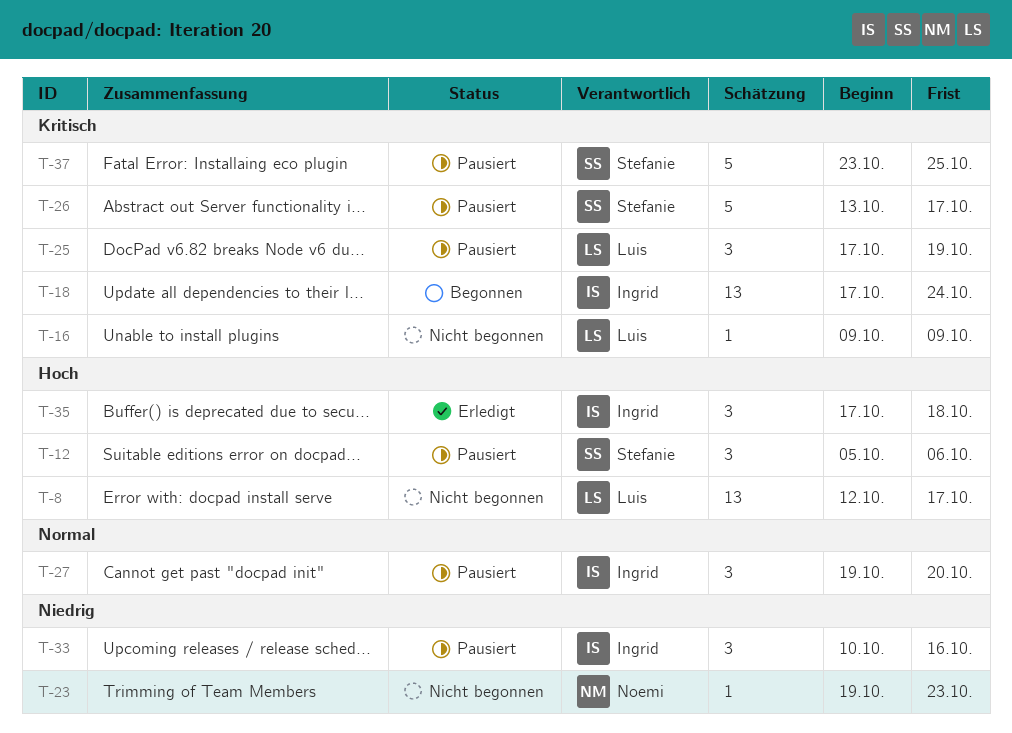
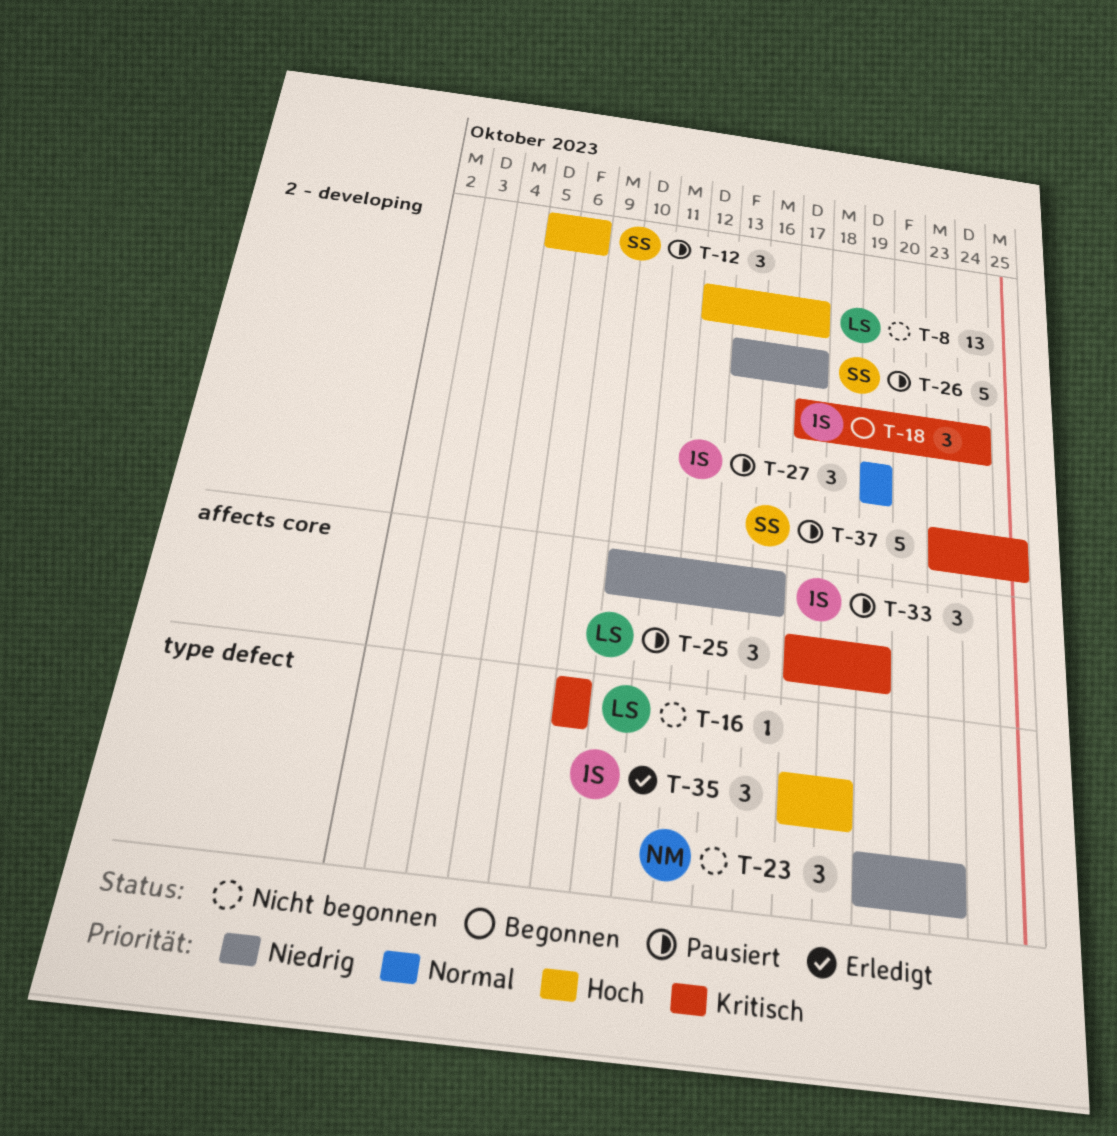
T-18, estimate: 13 -> 3
T-23, estimate: 1 -> 3
T-26, priority: Kritisch -> Niedrig
T-27, due: Oct 20 -> Oct 19

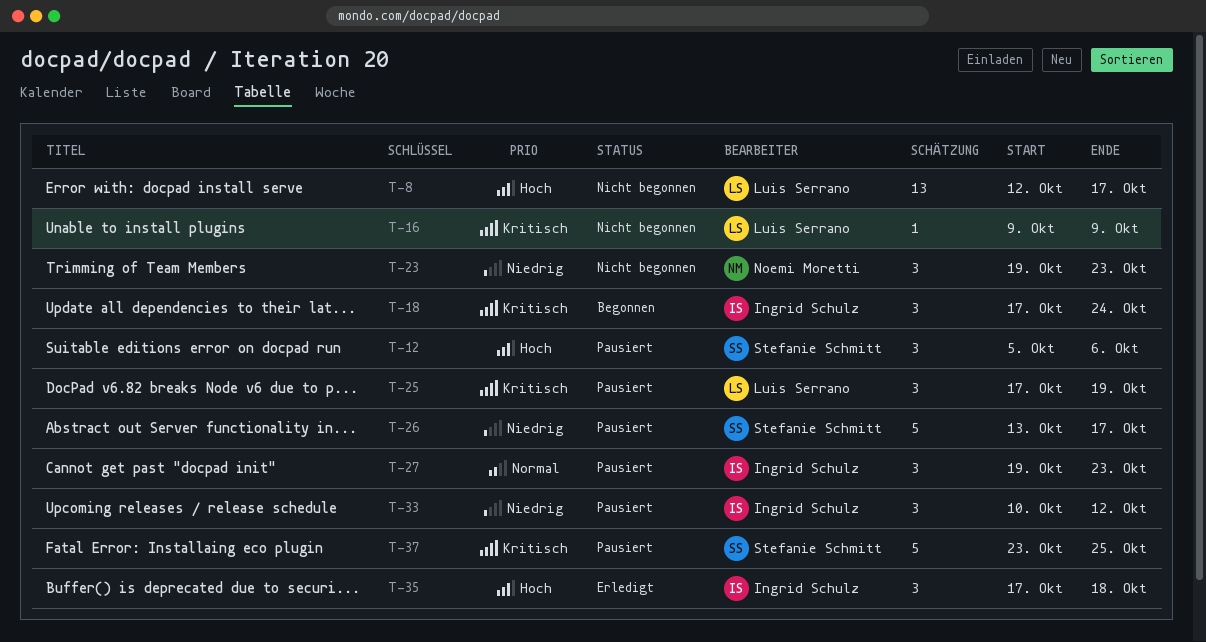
T-27, due: Oct 19 -> Oct 23
T-33, due: Oct 16 -> Oct 12

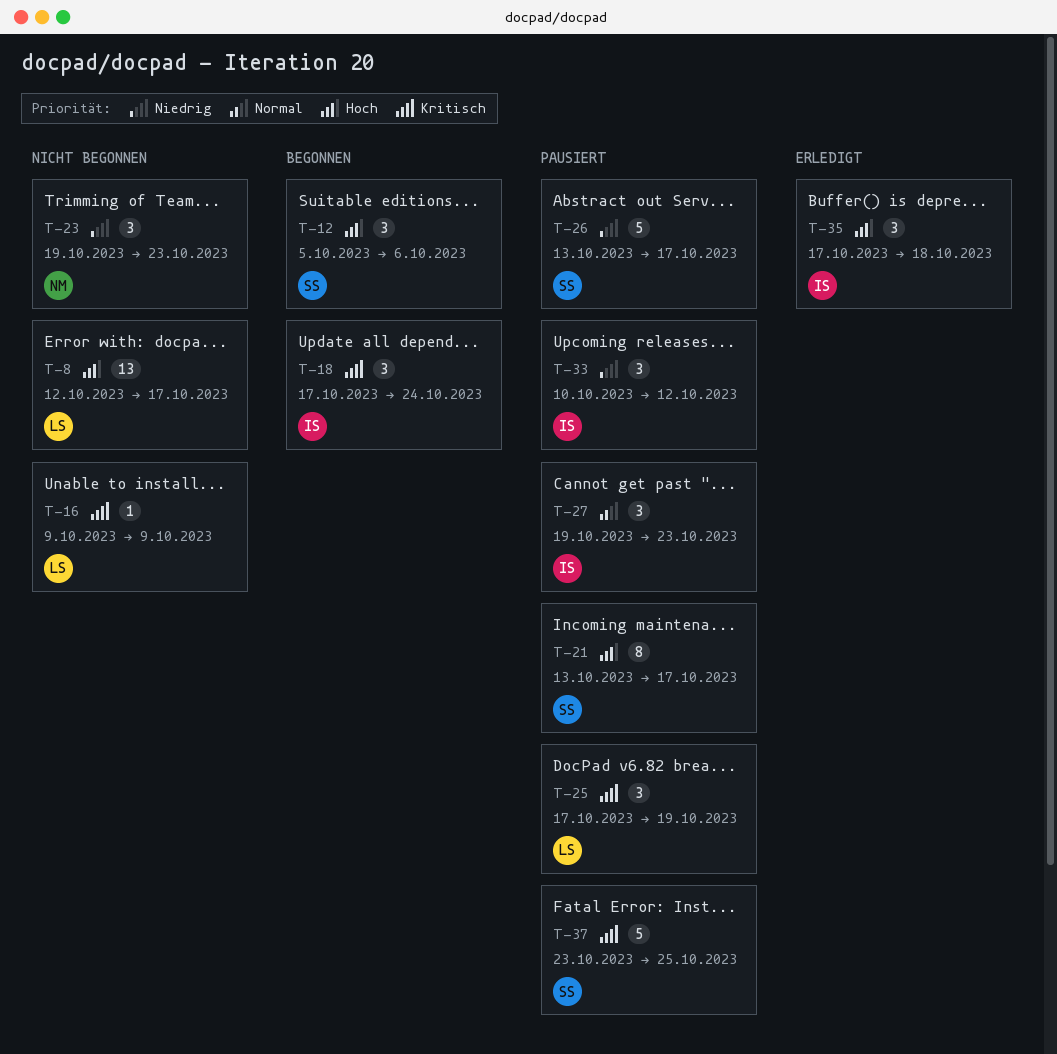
T-12, status: Pausiert -> Begonnen
T-21: none -> present

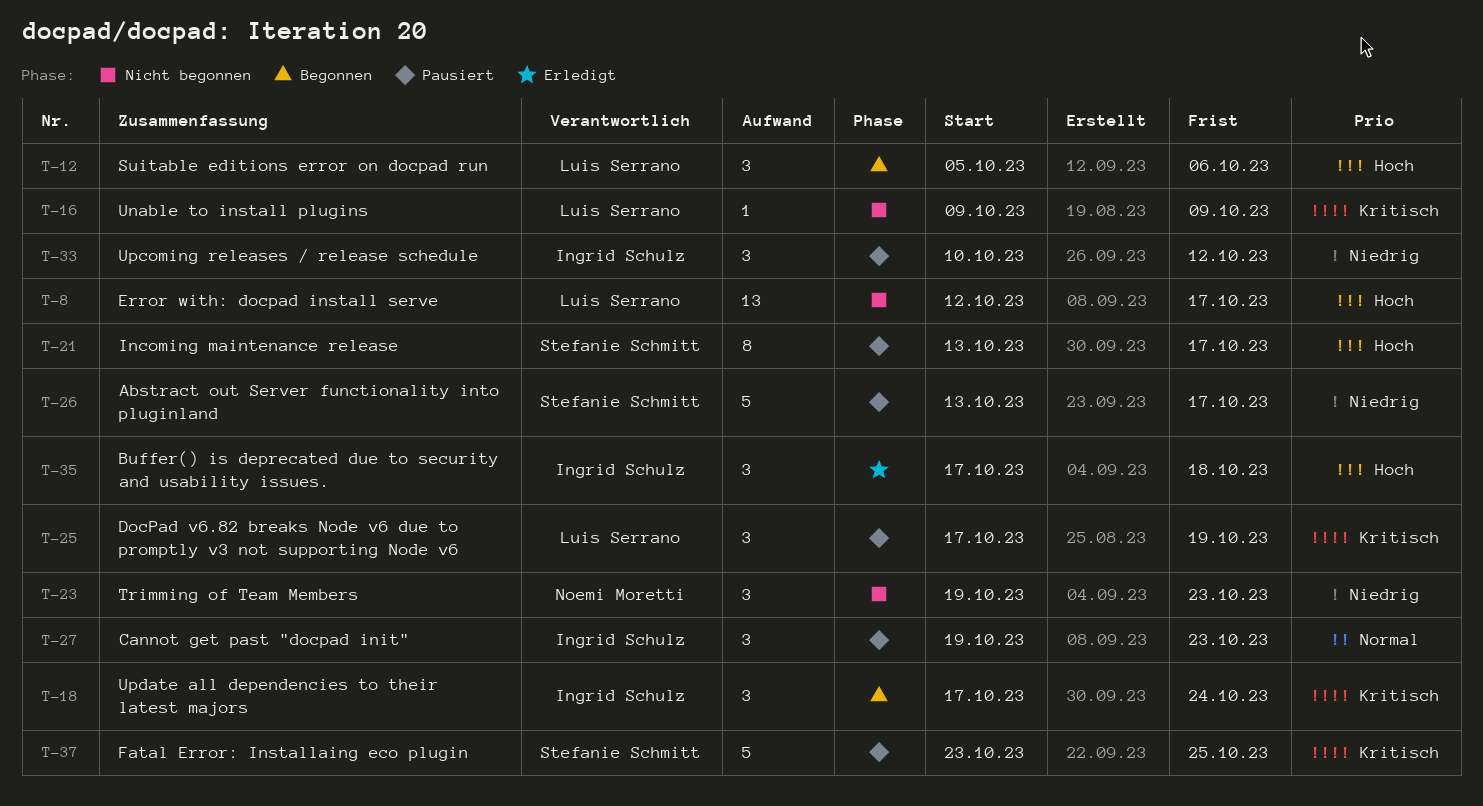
T-12, owner: Stefanie Schmitt -> Luis Serrano

